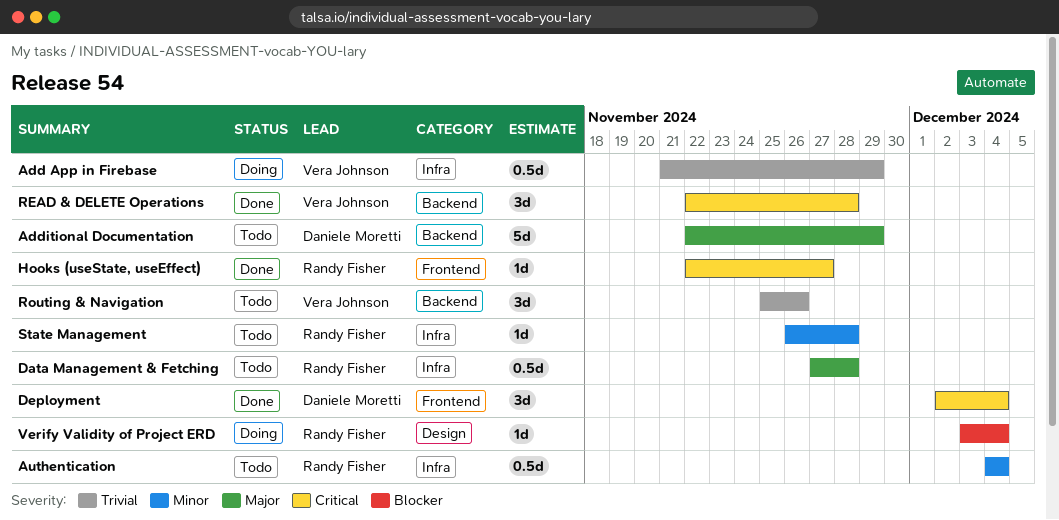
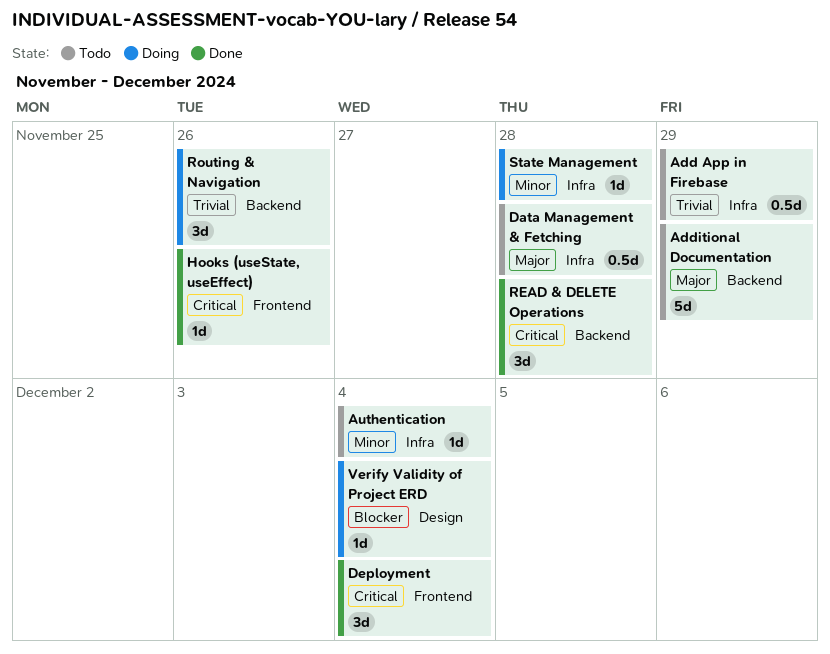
Add App in Firebase, status: Doing -> Todo
Authentication, estimate: 0.5d -> 1d
Hooks (useState, useEffect), due: Nov 27 -> Nov 26
Routing & Navigation, status: Todo -> Doing
State Management, status: Todo -> Doing

